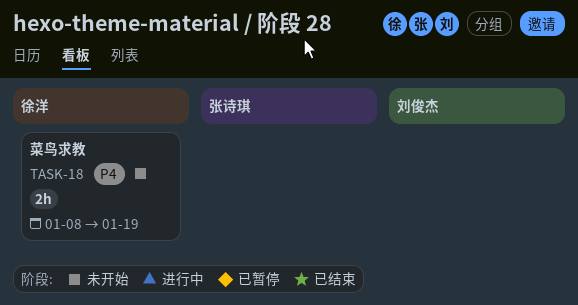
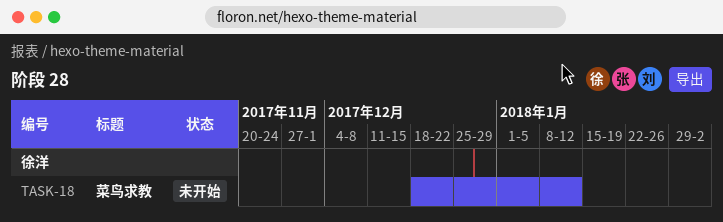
TASK-18, start: Jan 8 -> Dec 18
TASK-18, due: Jan 19 -> Jan 12

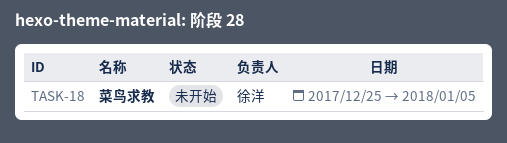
TASK-18, start: Dec 18 -> Dec 25
TASK-18, due: Jan 12 -> Jan 5

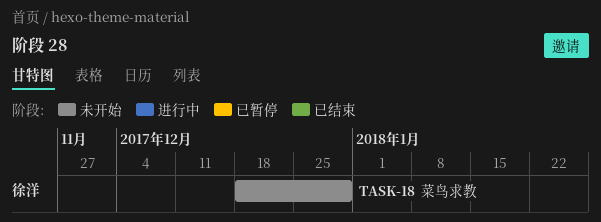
TASK-18, start: Dec 25 -> Dec 18
TASK-18, due: Jan 5 -> Dec 29

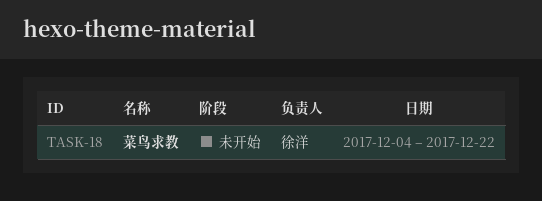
TASK-18, start: Dec 18 -> Dec 4
TASK-18, due: Dec 29 -> Dec 22

